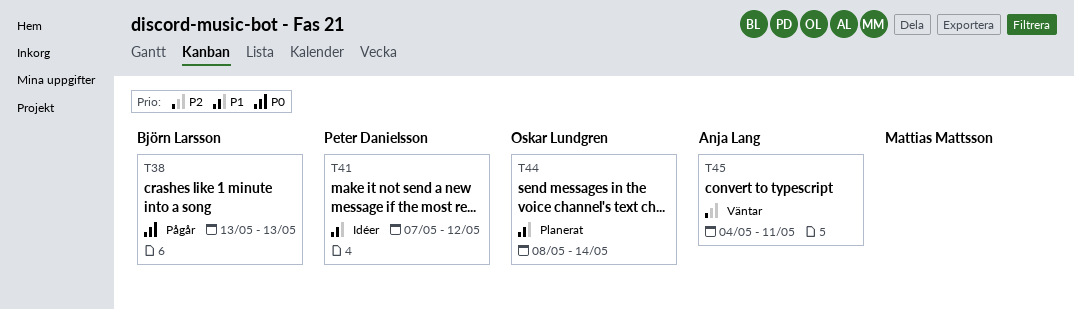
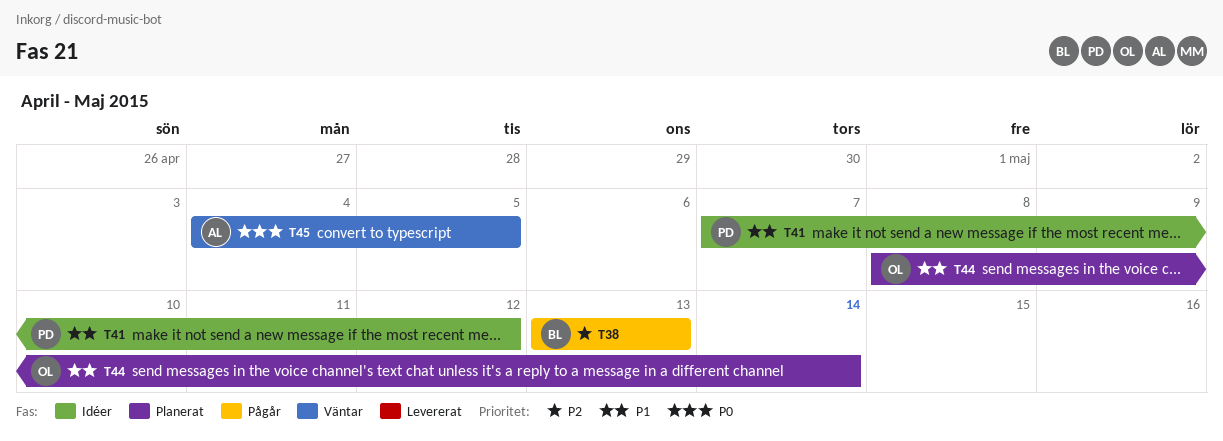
T38, priority: P0 -> P2
T45, priority: P2 -> P0
T45, due: May 11 -> May 5

